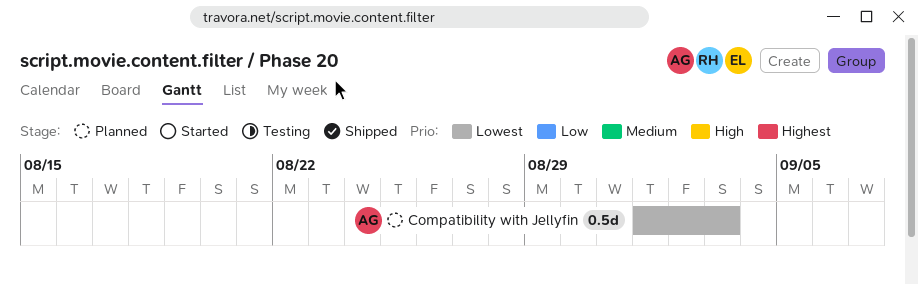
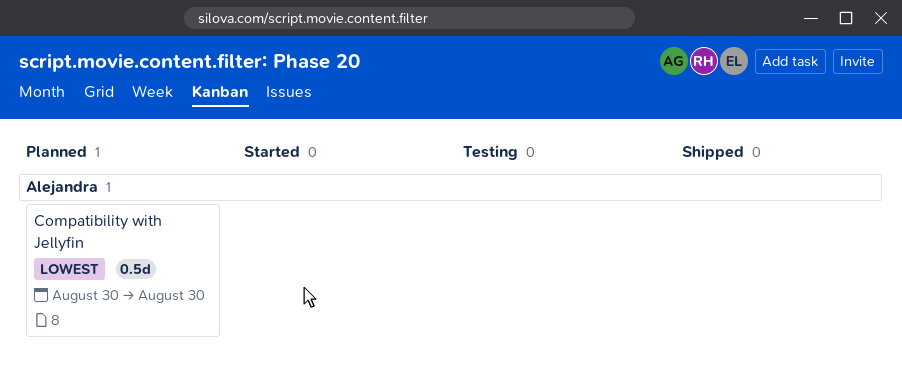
Compatibility with Jellyfin, start: Sep 1 -> Aug 30
Compatibility with Jellyfin, due: Sep 3 -> Aug 30

